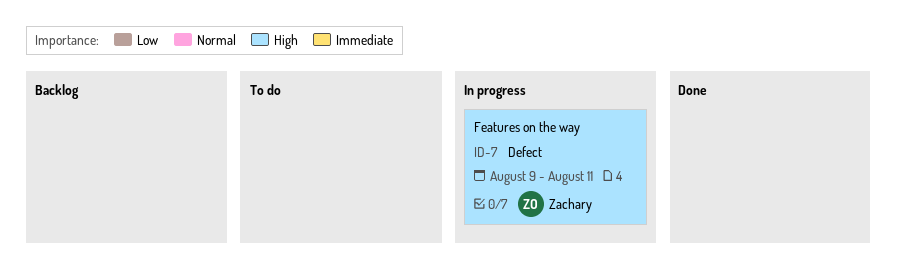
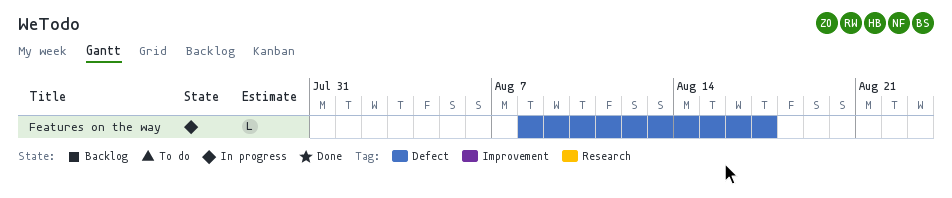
Features on the way, start: Aug 9 -> Aug 8
Features on the way, due: Aug 11 -> Aug 17

